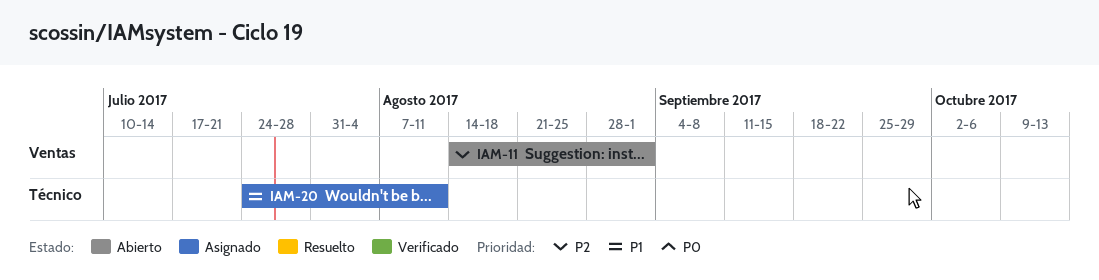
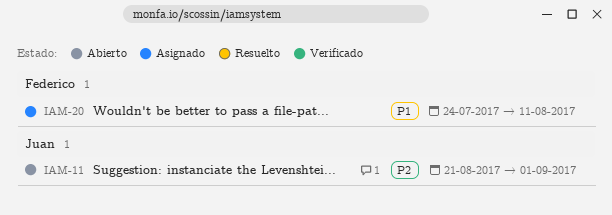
IAM-11, start: Aug 14 -> Aug 21

